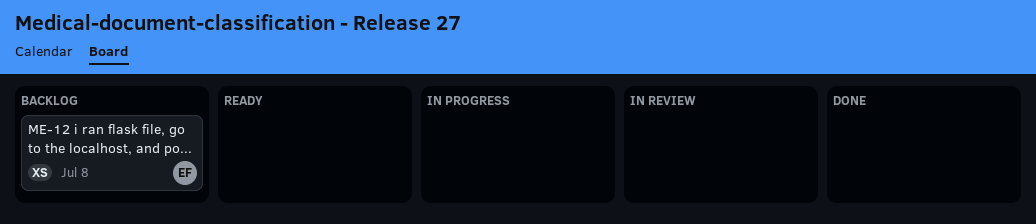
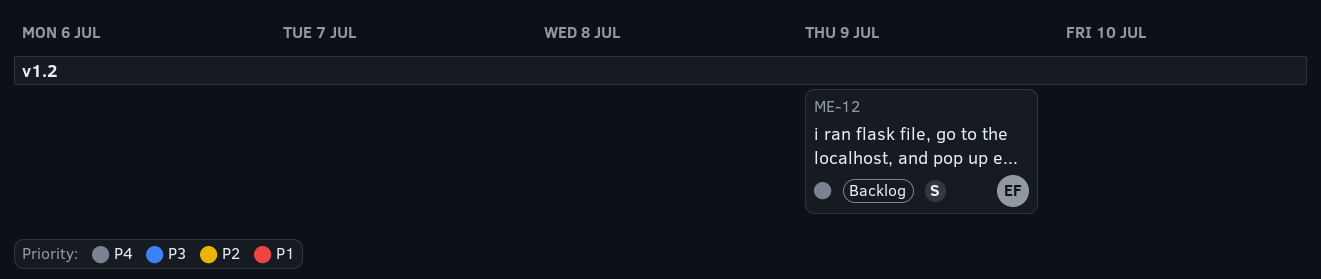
ME-12, estimate: XS -> S
ME-12, due: Jul 8 -> Jul 9

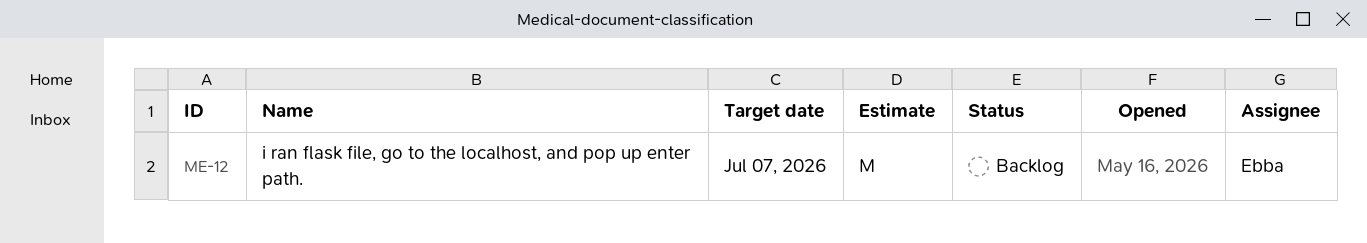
ME-12, estimate: S -> M
ME-12, due: Jul 9 -> Jul 7

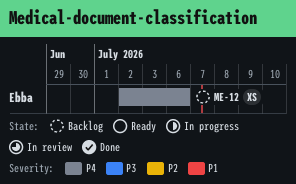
ME-12, estimate: M -> XS
ME-12, due: Jul 7 -> Jul 6

